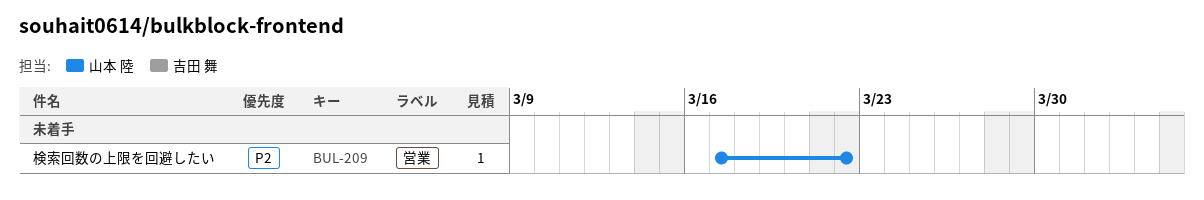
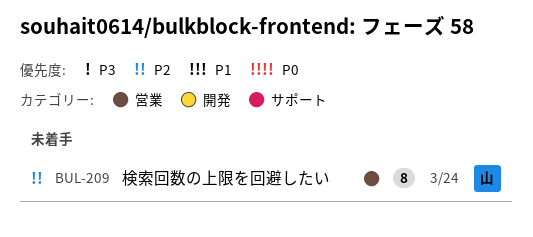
BUL-209, estimate: 1 -> 8
BUL-209, due: Mar 22 -> Mar 24

